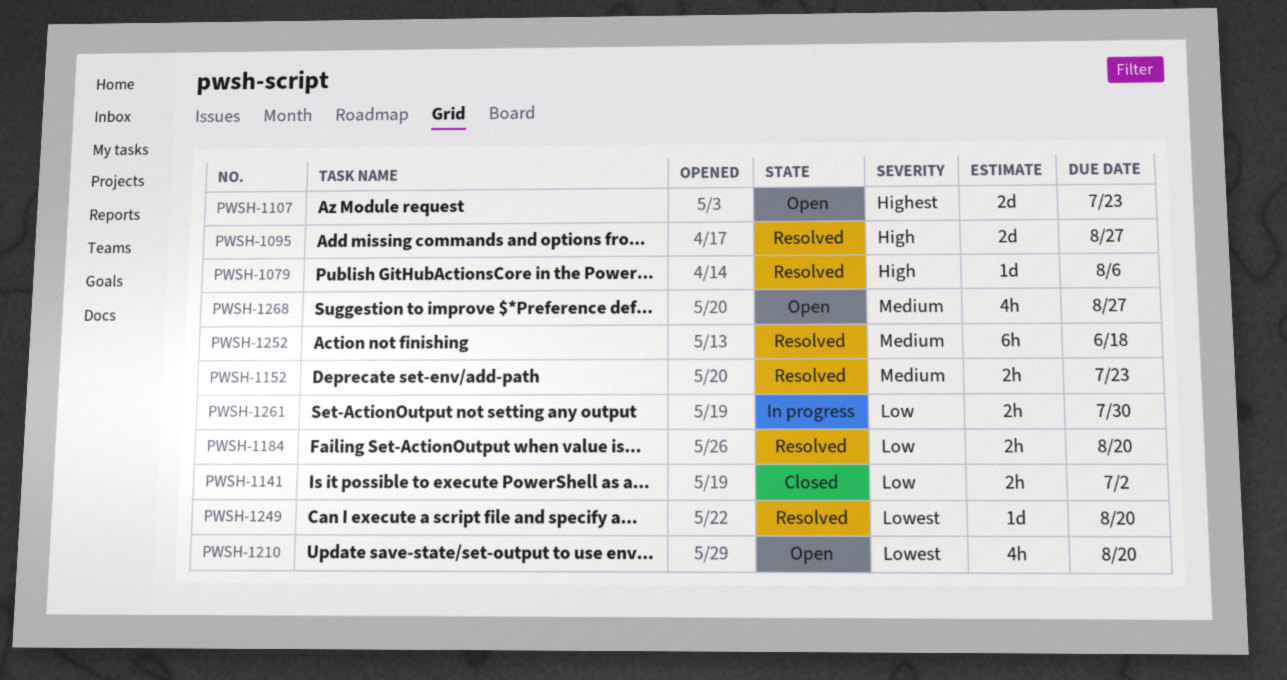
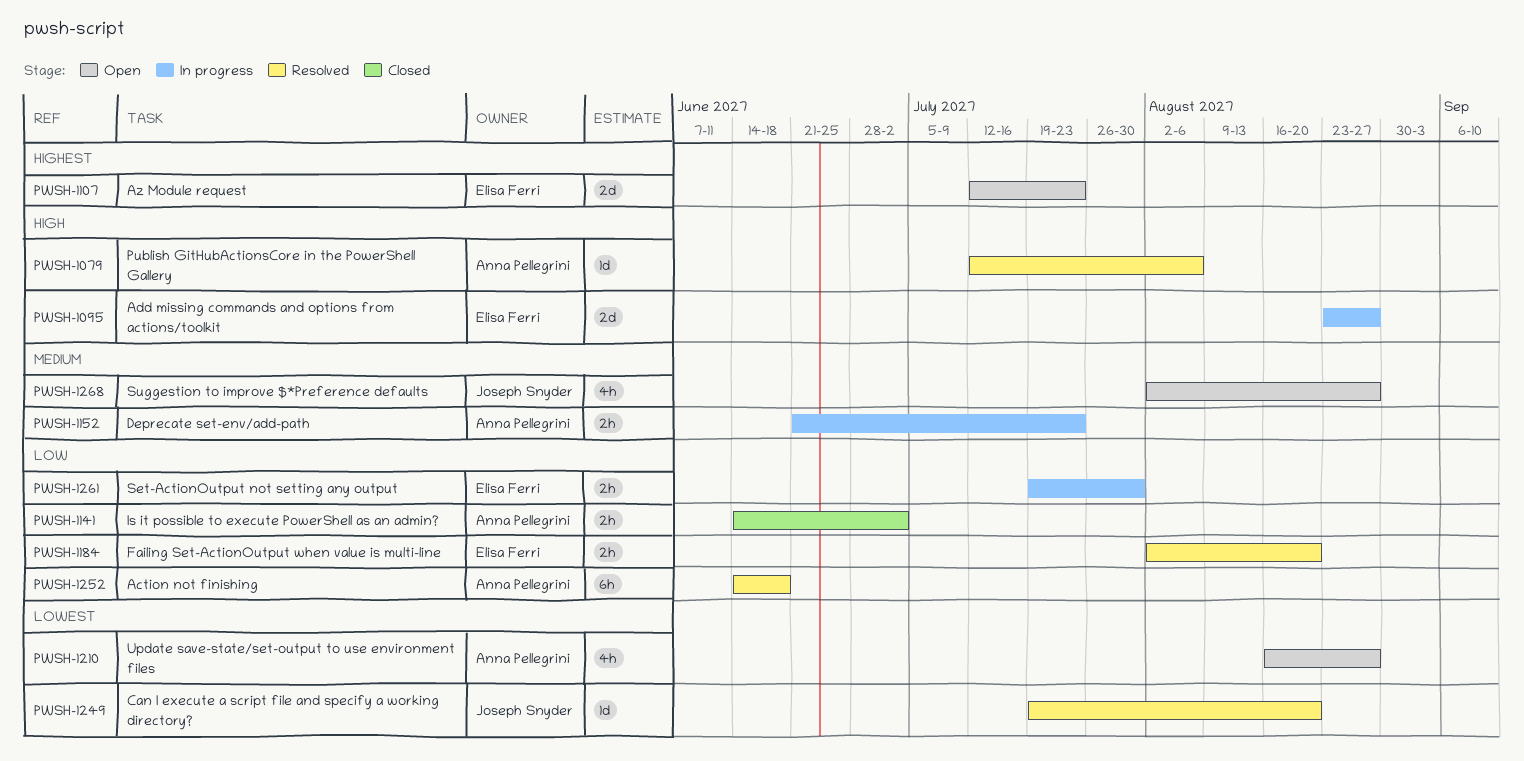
PWSH-1095, status: Resolved -> In progress
PWSH-1152, status: Resolved -> In progress
PWSH-1210, due: Aug 20 -> Aug 27
PWSH-1252, priority: Medium -> Low

